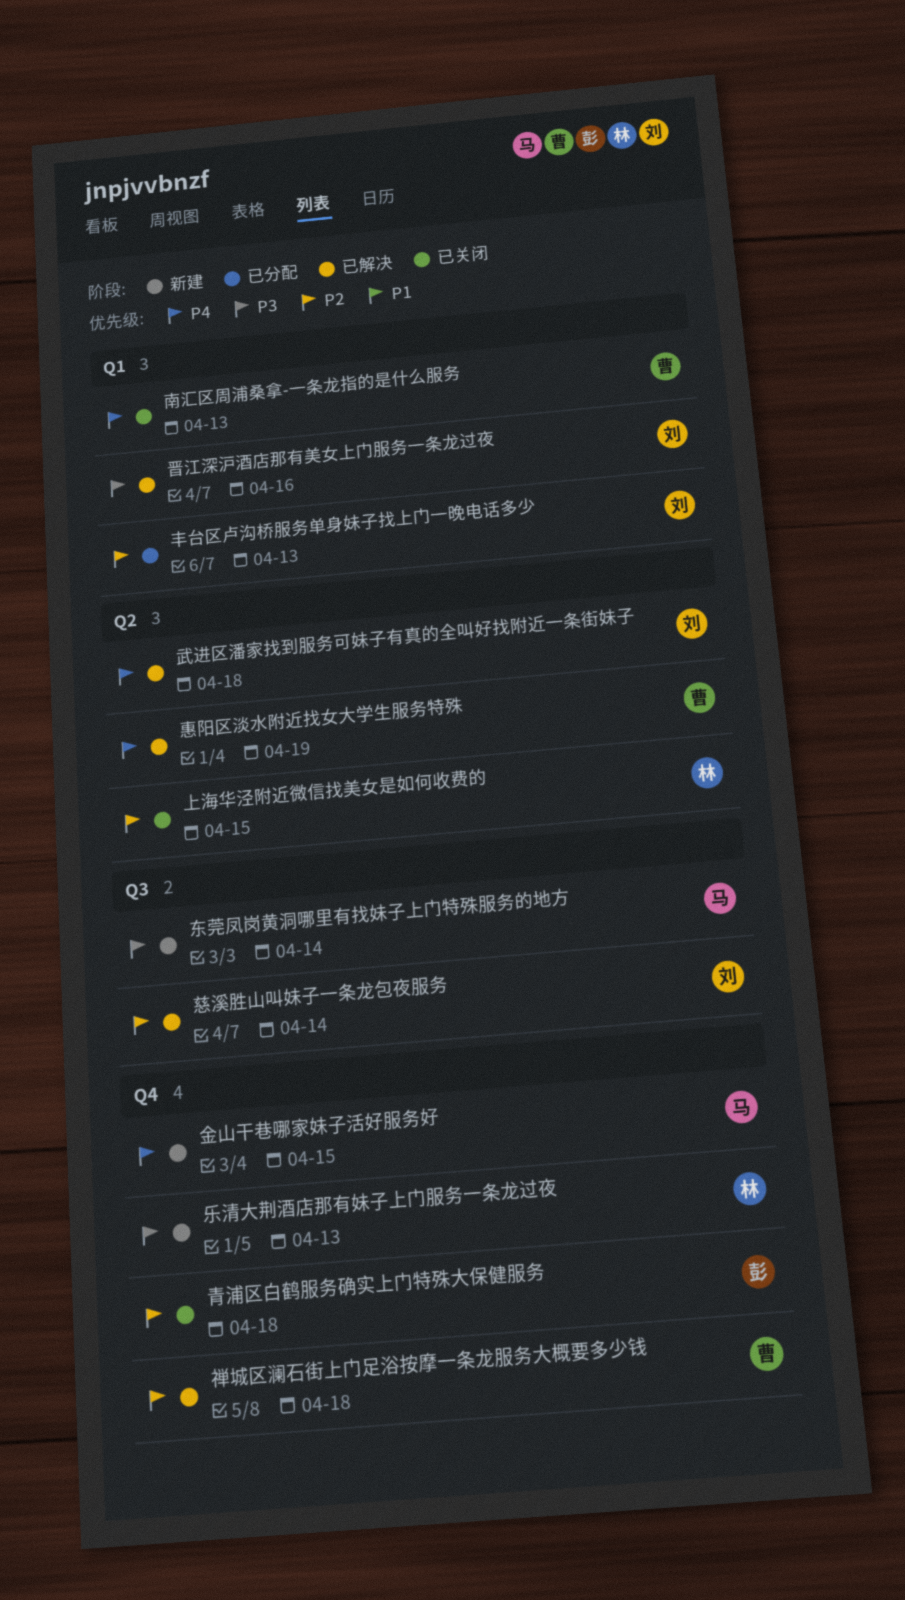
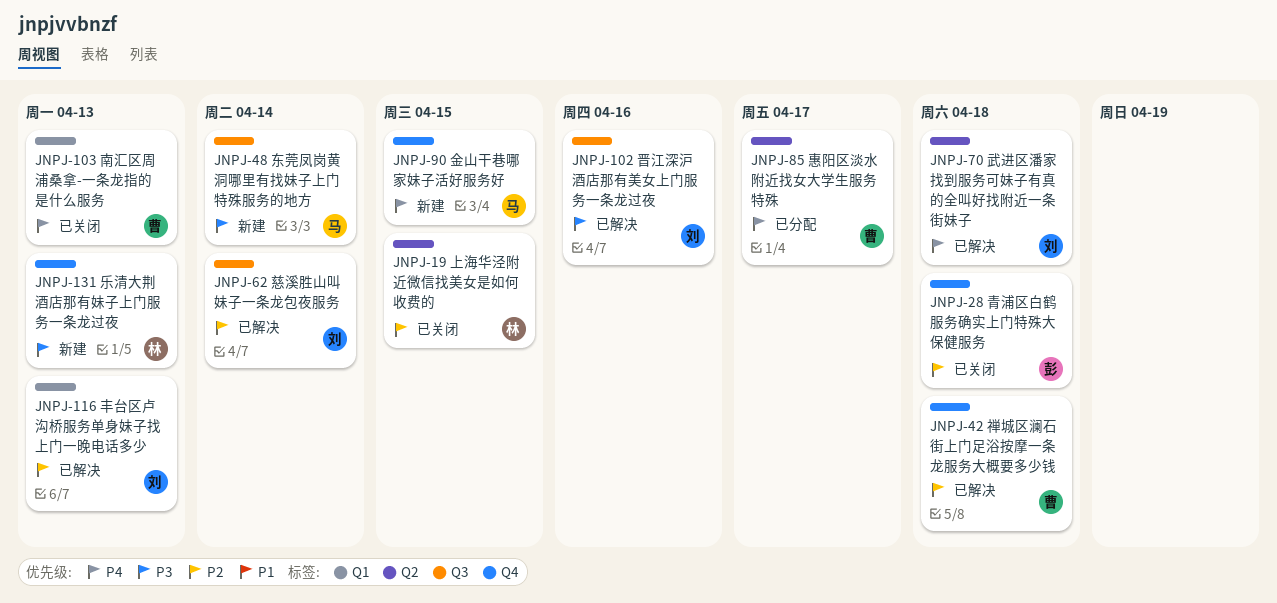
丰台区卢沟桥服务单身妹子找上门一晚电话多少, status: 已分配 -> 已解决
惠阳区淡水附近找女大学生服务特殊, status: 已解决 -> 已分配
惠阳区淡水附近找女大学生服务特殊, due: Apr 19 -> Apr 17
晋江深沪酒店那有美女上门服务一条龙过夜, label: Q1 -> Q3

